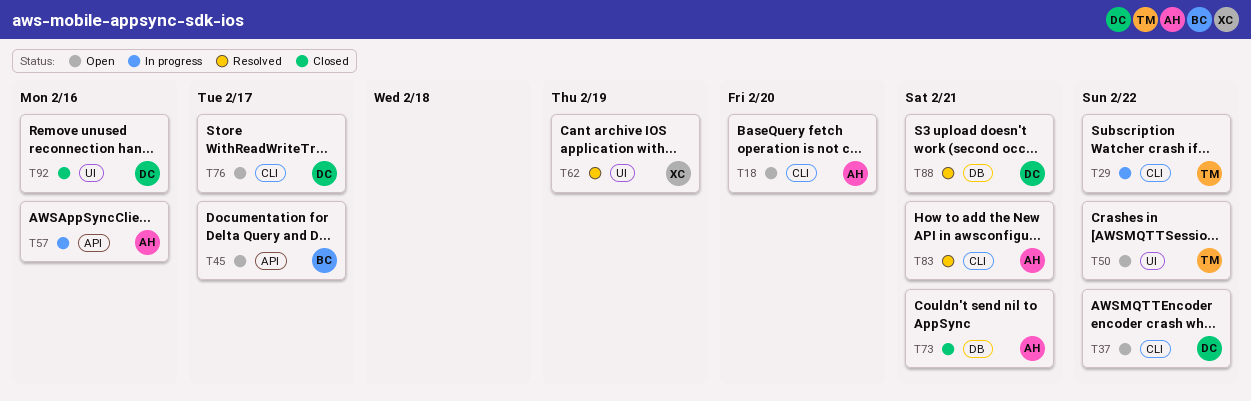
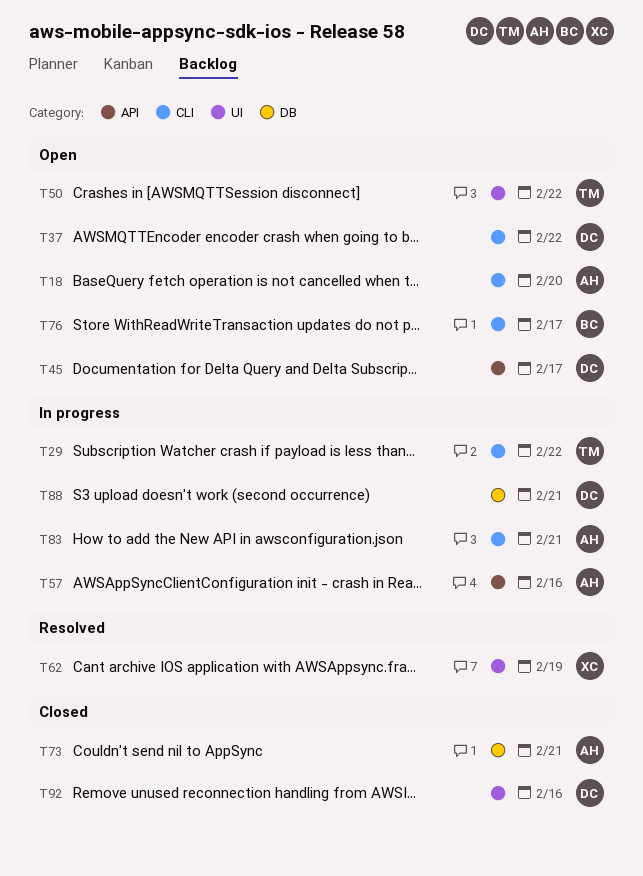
T45, owner: BC -> DC
T76, owner: DC -> BC
T83, status: Resolved -> In progress
T88, status: Resolved -> In progress

